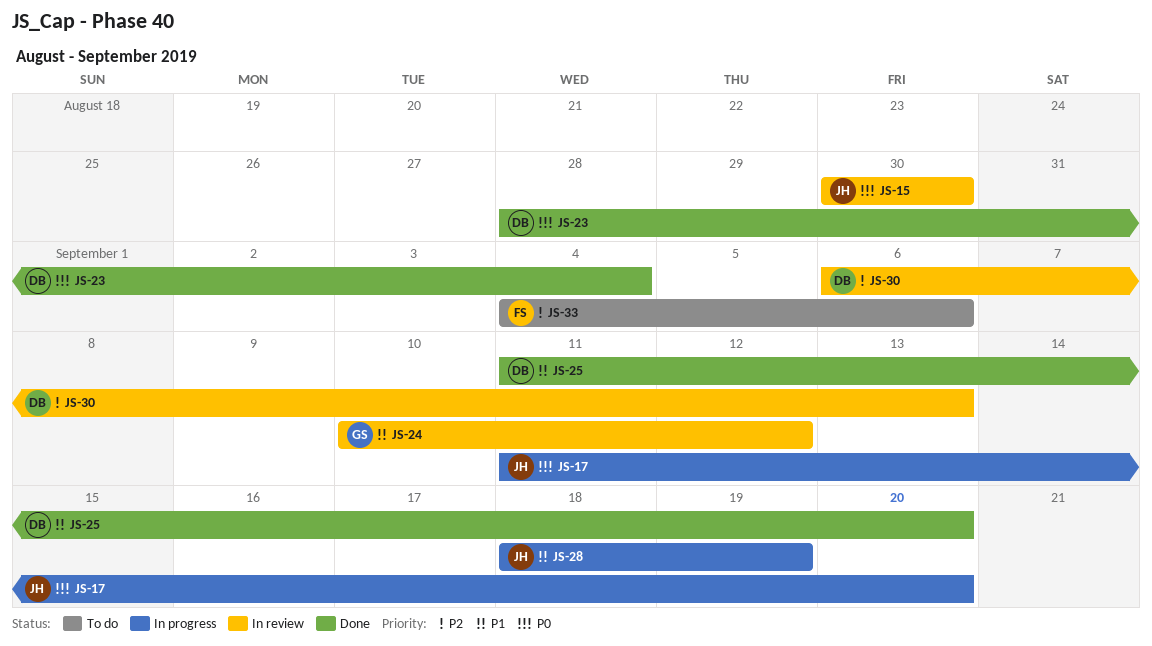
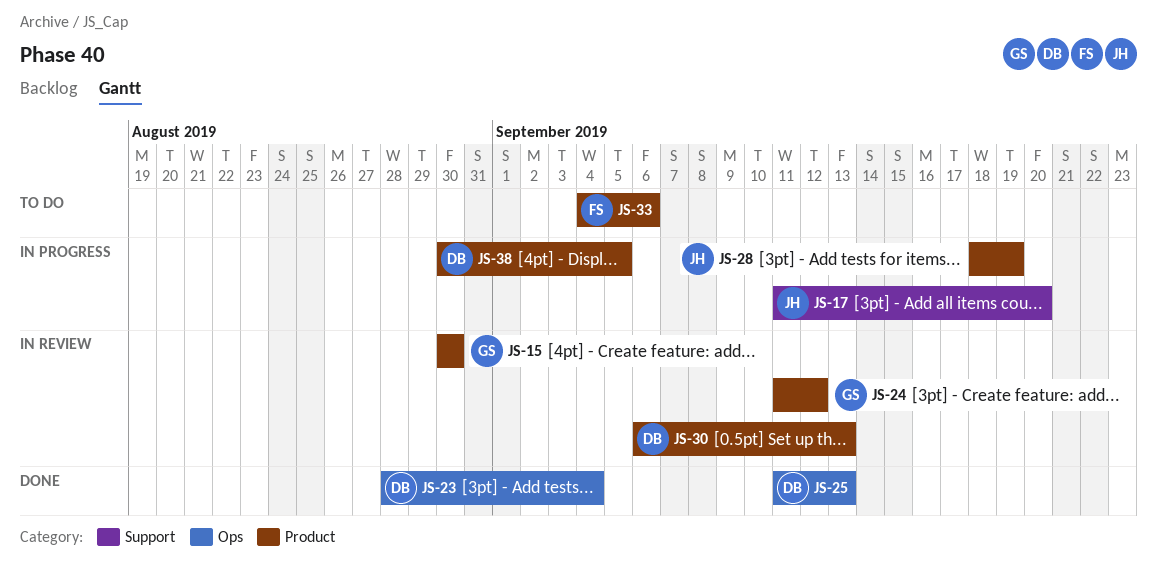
JS-15, owner: JH -> GS
JS-24, start: Sep 10 -> Sep 11
JS-25, due: Sep 20 -> Sep 13
JS-38: none -> present

